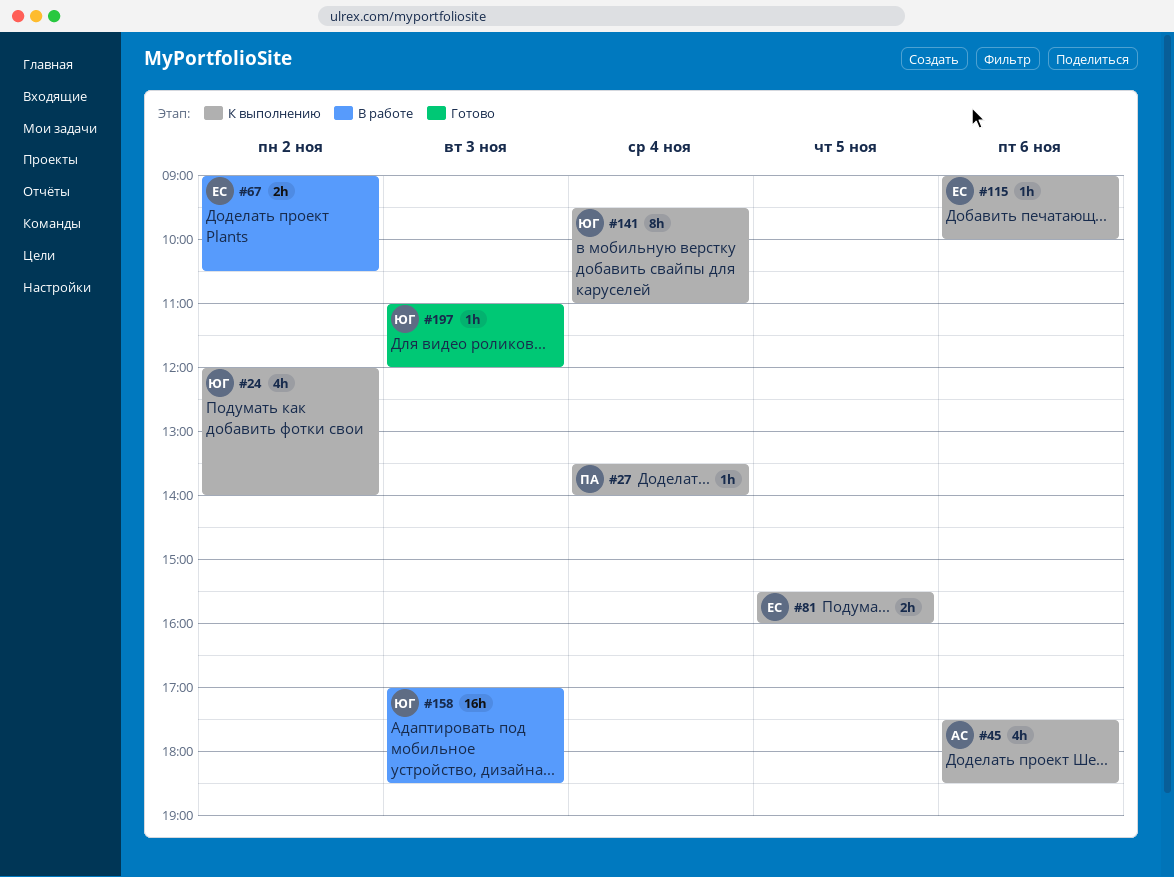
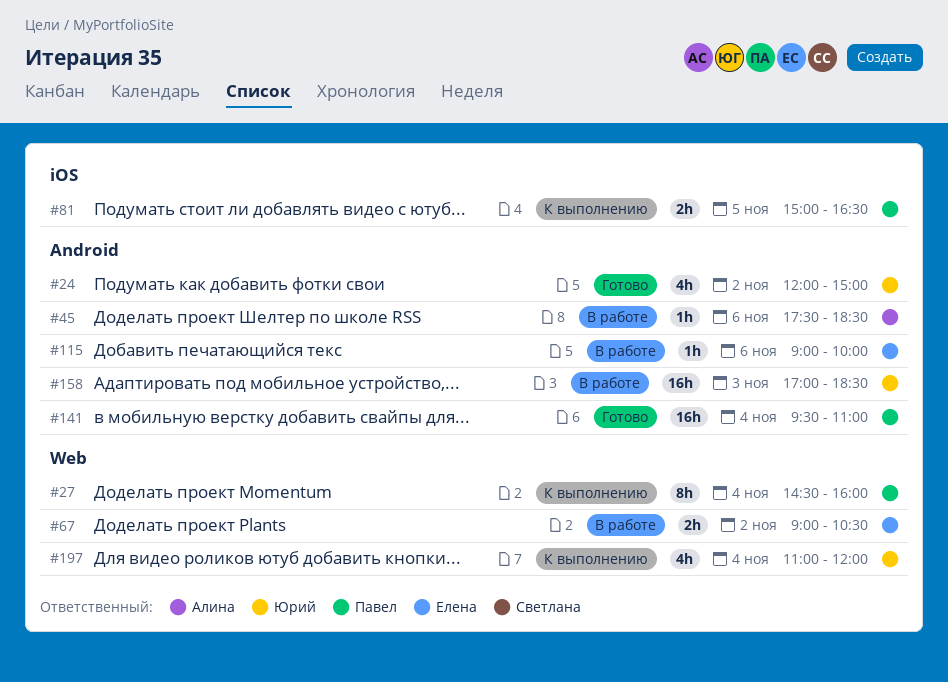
#24, status: К выполнению -> Готово
#24, ends: 14:00 -> 15:00
#27, estimate: 1h -> 8h
#27, begins: 13:30 -> 14:30
#27, ends: 14:00 -> 16:00
#45, status: К выполнению -> В работе
#45, estimate: 4h -> 1h
#81, owner: Елена -> Павел
#81, begins: 15:30 -> 15:00
#81, ends: 16:00 -> 16:30
#115, status: К выполнению -> В работе
#141, status: К выполнению -> Готово
#141, owner: Юрий -> Павел
#141, estimate: 8h -> 16h
#197, status: Готово -> К выполнению
#197, estimate: 1h -> 4h
#197, day: Nov 3 -> Nov 4

